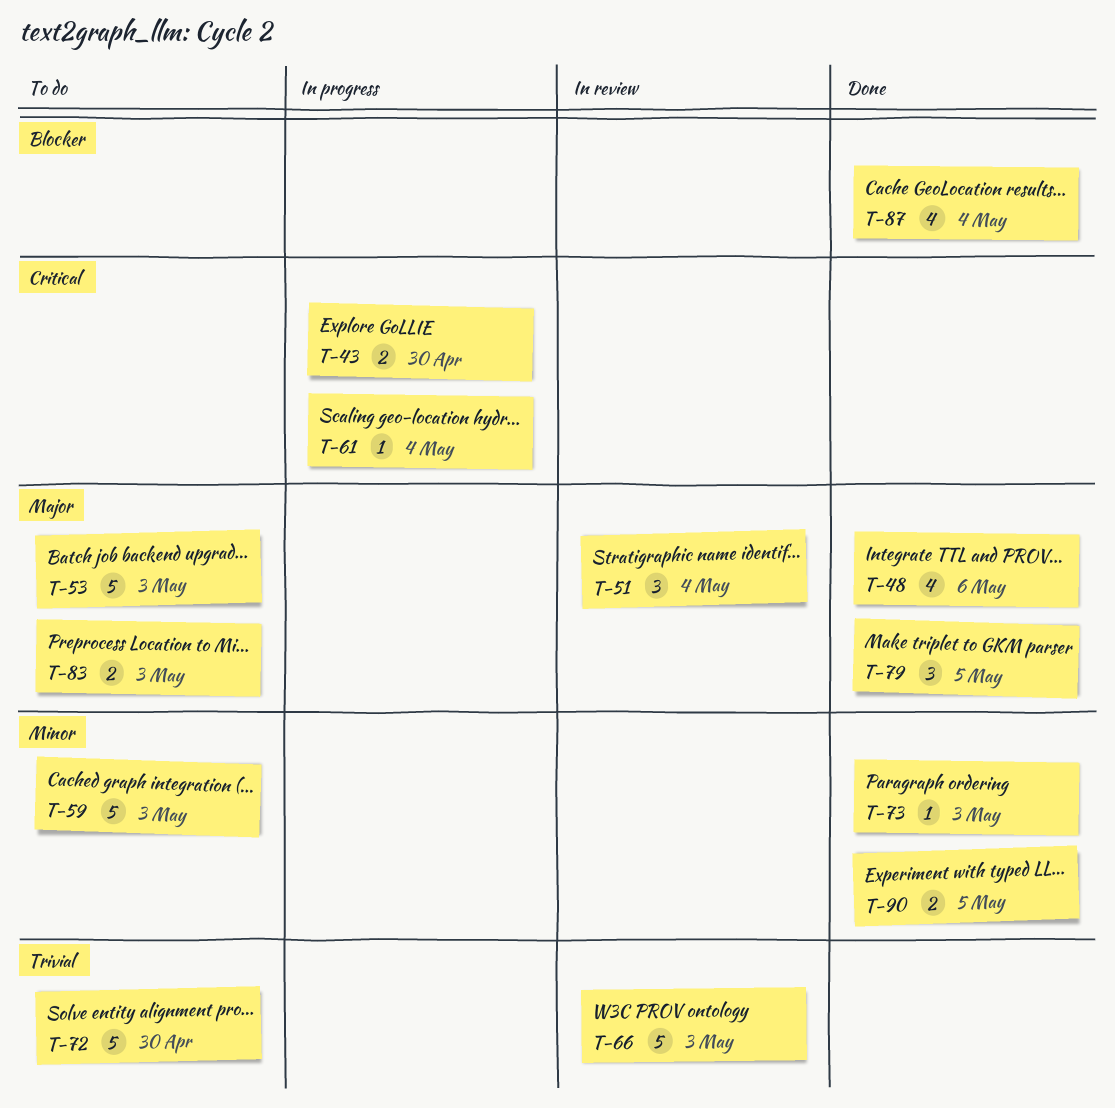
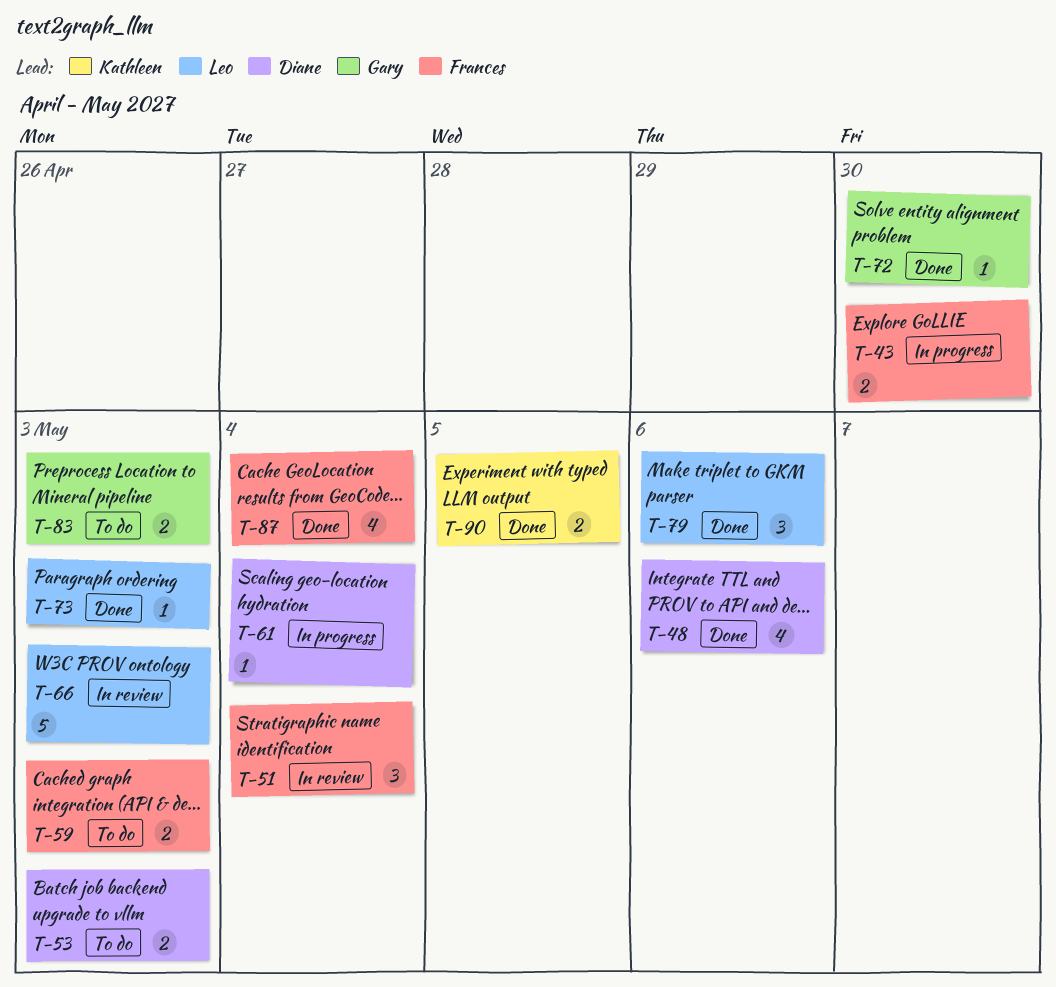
T-53, estimate: 5 -> 2
T-59, estimate: 5 -> 2
T-72, status: To do -> Done
T-72, estimate: 5 -> 1
T-79, due: May 5 -> May 6

